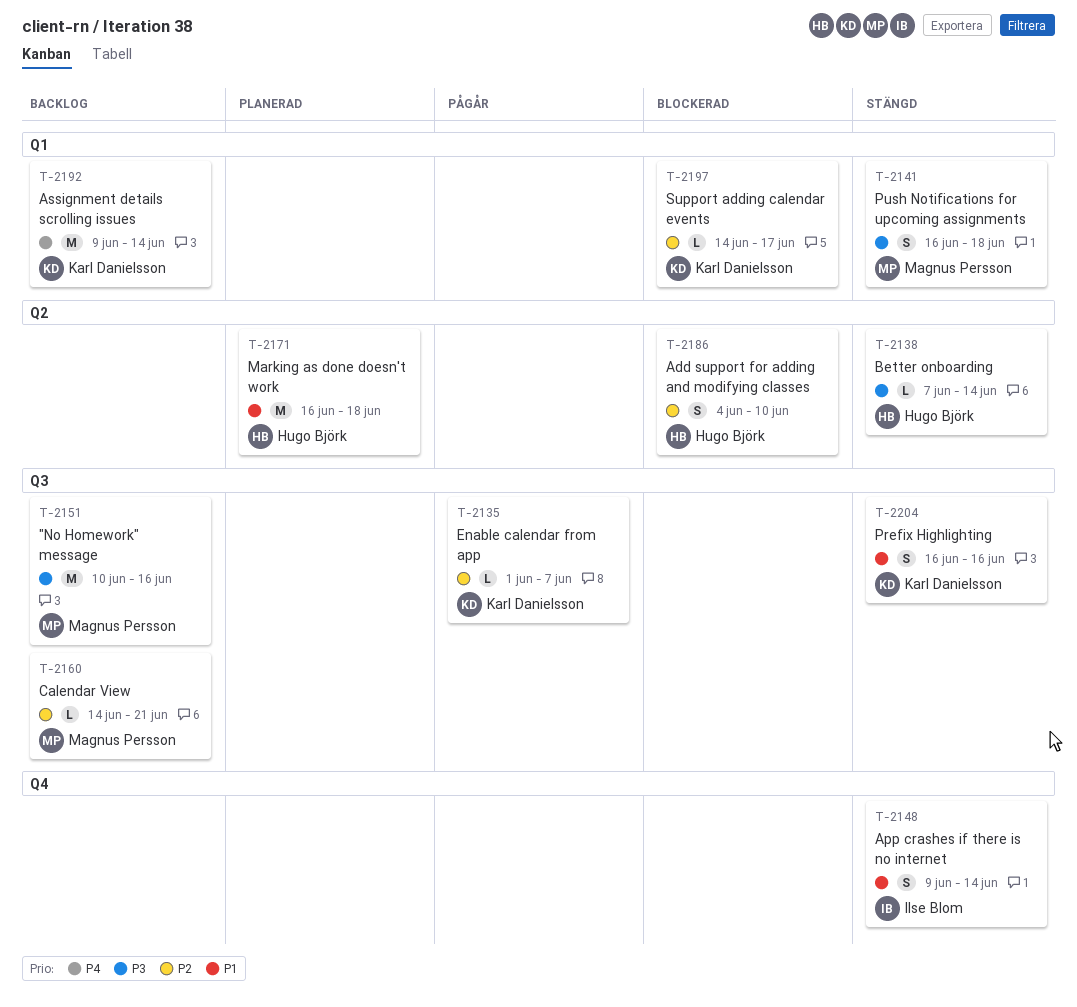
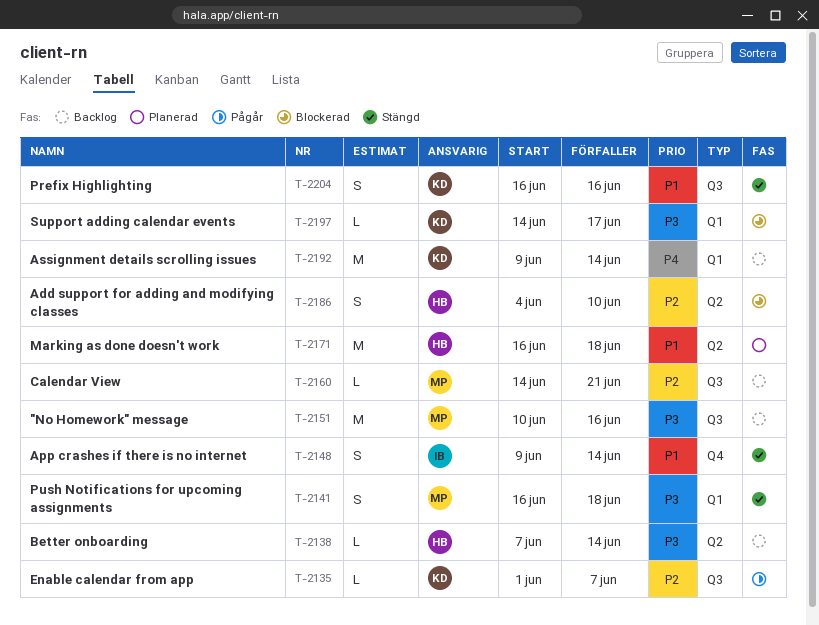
T-2138, status: Stängd -> Backlog
T-2197, priority: P2 -> P3

